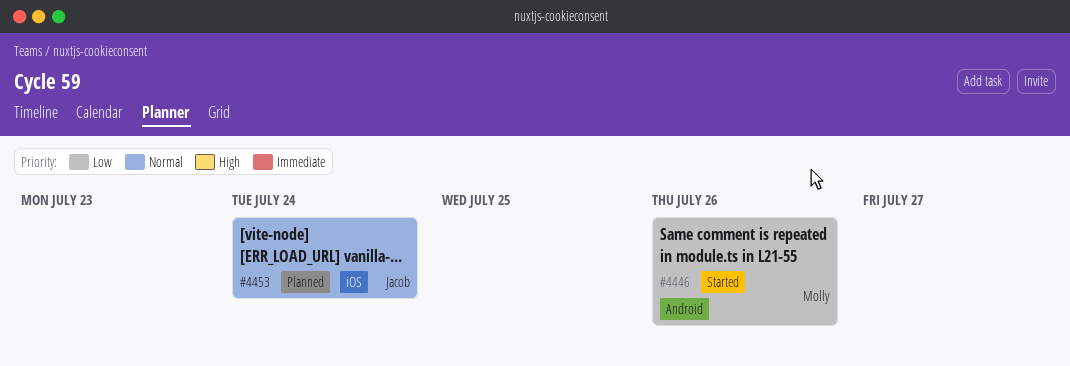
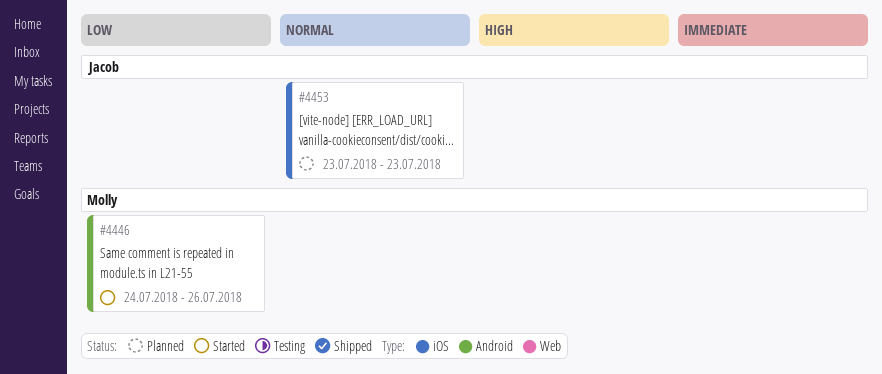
#4453, due: Jul 24 -> Jul 23

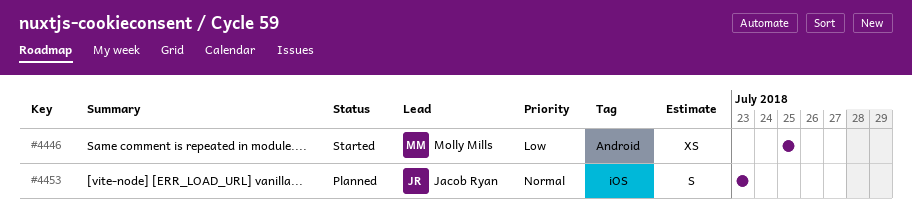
#4446, start: Jul 24 -> Jul 25
#4446, due: Jul 26 -> Jul 25

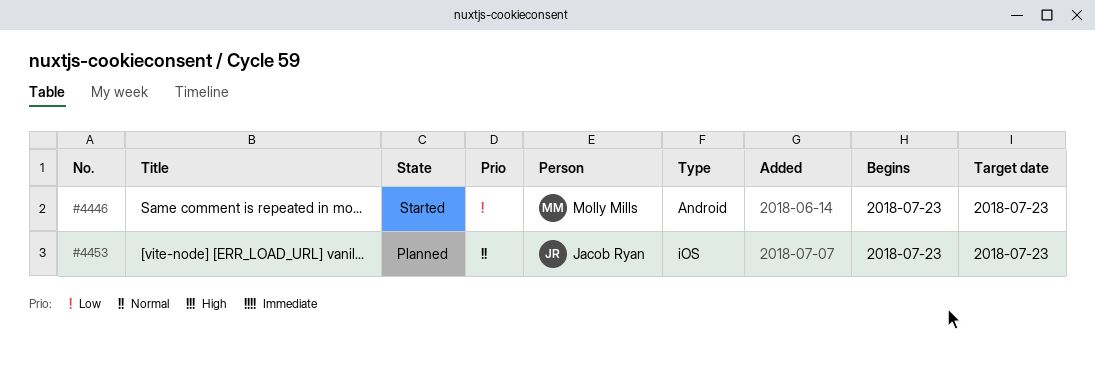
#4446, start: Jul 25 -> Jul 23
#4446, due: Jul 25 -> Jul 23

